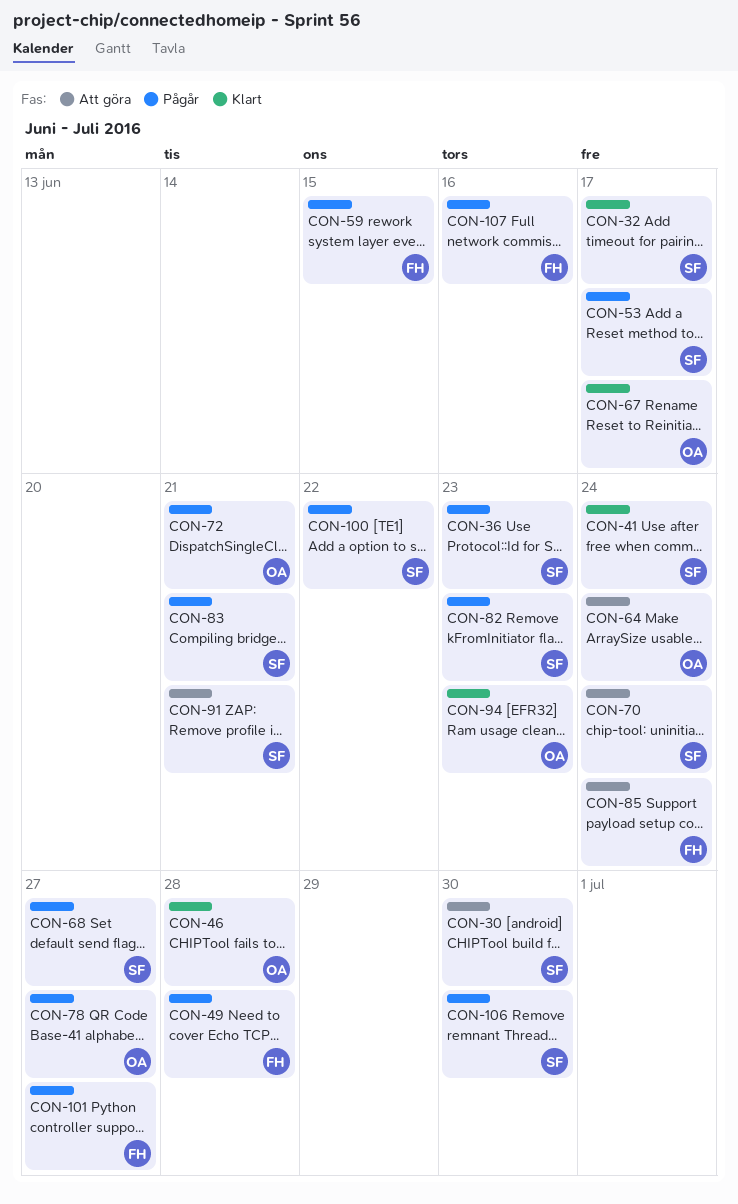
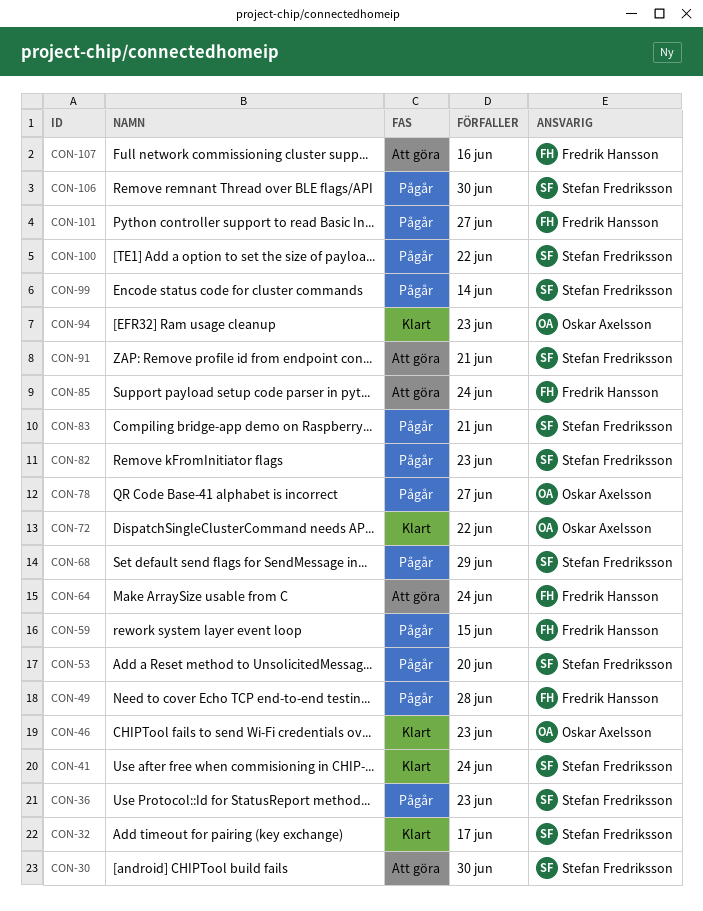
CON-46, due: Jun 28 -> Jun 23
CON-53, due: Jun 17 -> Jun 20
CON-64, owner: Oskar Axelsson -> Fredrik Hansson
CON-67: present -> none
CON-68, due: Jun 27 -> Jun 29
CON-70: present -> none
CON-72, status: Pågår -> Klart
CON-72, due: Jun 21 -> Jun 22
CON-99: none -> present
CON-107, status: Pågår -> Att göra

